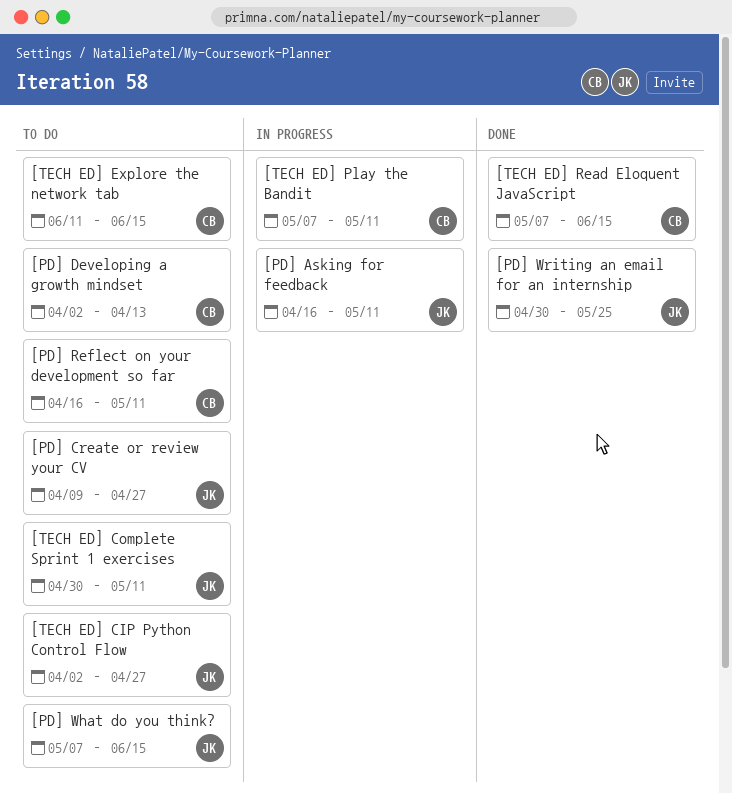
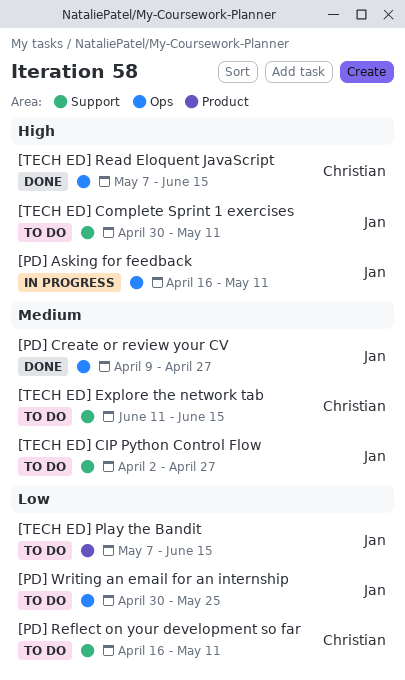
[PD] Create or review your CV, status: To do -> Done
[PD] Developing a growth mindset: present -> none
[PD] What do you think?: present -> none
[PD] Writing an email for an internship, status: Done -> To do
[TECH ED] Play the Bandit, status: In progress -> To do
[TECH ED] Play the Bandit, owner: Christian -> Jan
[TECH ED] Play the Bandit, due: May 11 -> Jun 15

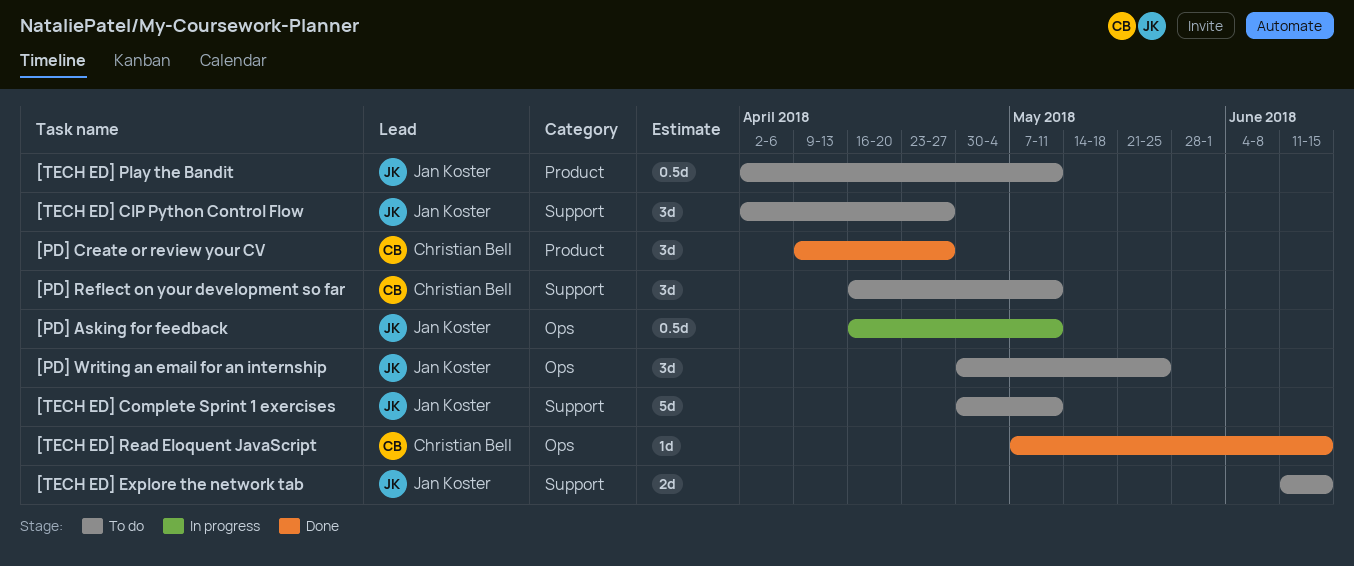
[PD] Create or review your CV, owner: Jan Koster -> Christian Bell
[PD] Create or review your CV, label: Ops -> Product
[TECH ED] Explore the network tab, owner: Christian Bell -> Jan Koster
[TECH ED] Play the Bandit, start: May 7 -> Apr 2
[TECH ED] Play the Bandit, due: Jun 15 -> May 11

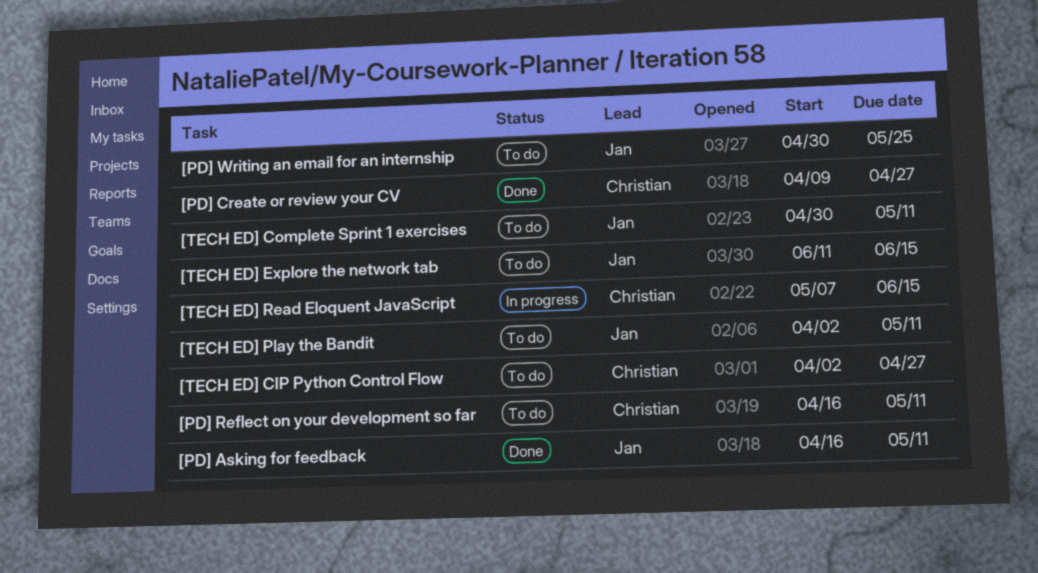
[PD] Asking for feedback, status: In progress -> Done
[TECH ED] CIP Python Control Flow, owner: Jan Koster -> Christian Bell
[TECH ED] Read Eloquent JavaScript, status: Done -> In progress

